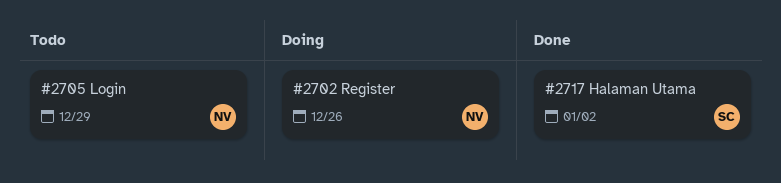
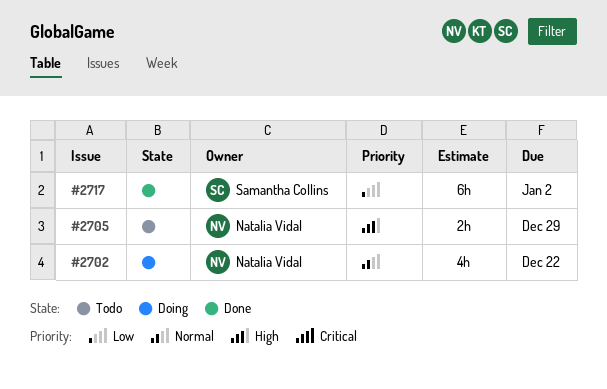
#2702, due: Dec 26 -> Dec 22

